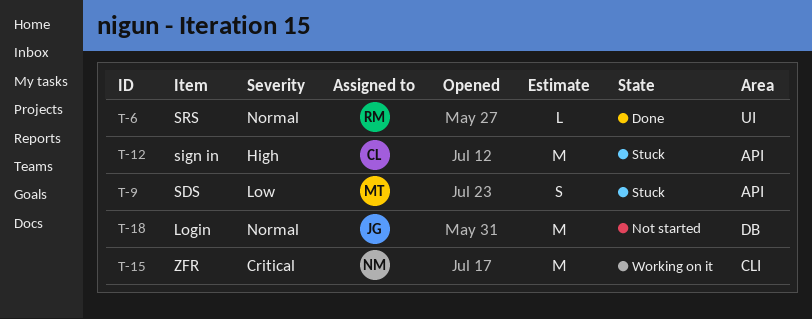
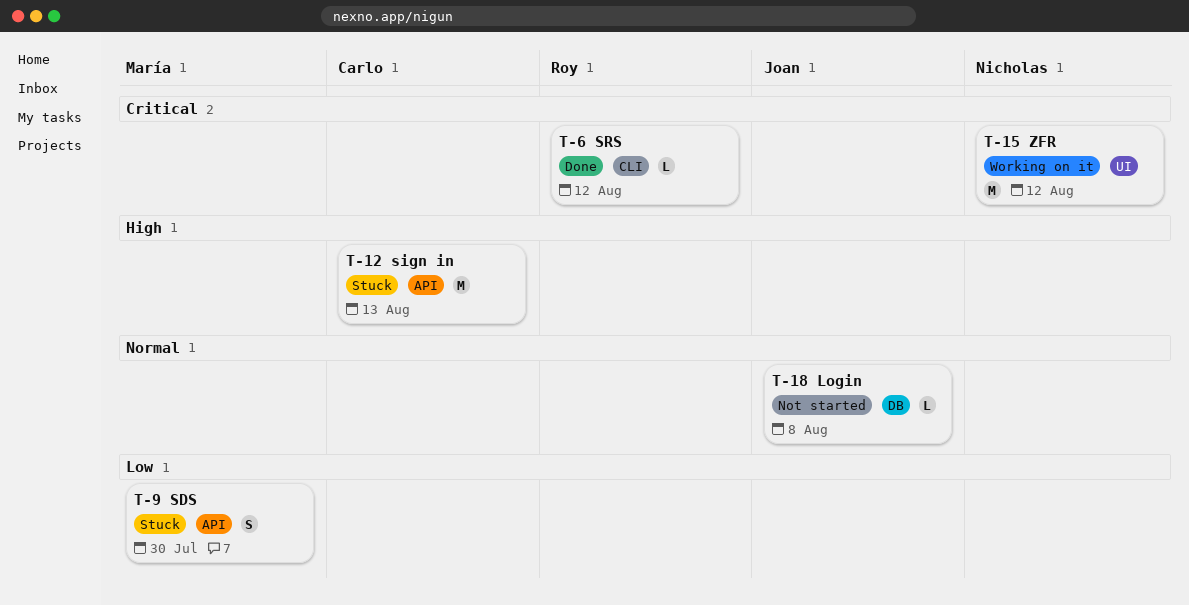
T-6, priority: Normal -> Critical
T-6, label: UI -> CLI
T-15, label: CLI -> UI
T-18, estimate: M -> L

